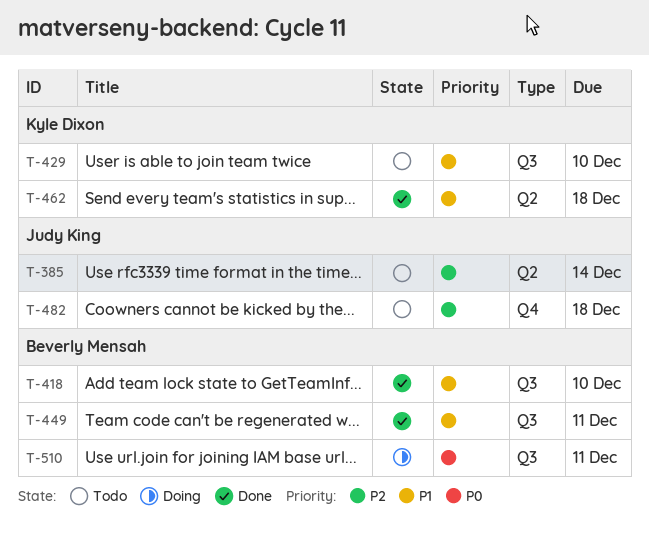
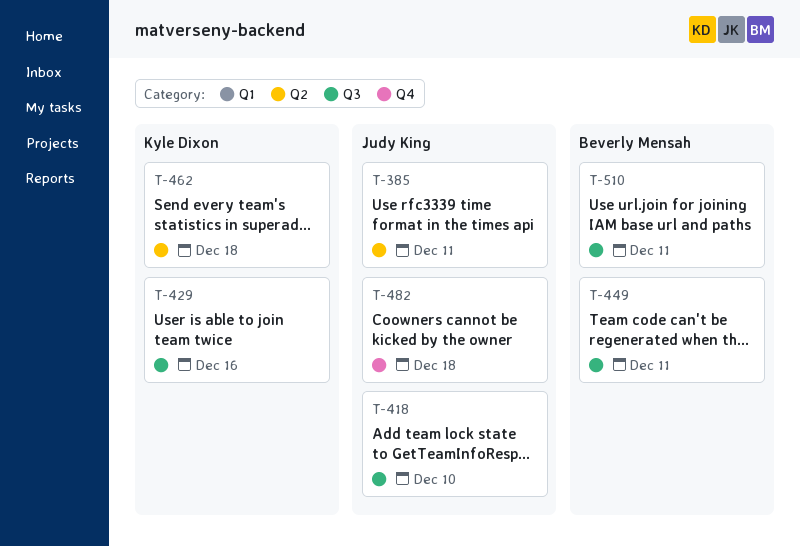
T-385, due: Dec 14 -> Dec 11
T-418, owner: Beverly Mensah -> Judy King
T-429, due: Dec 10 -> Dec 16

